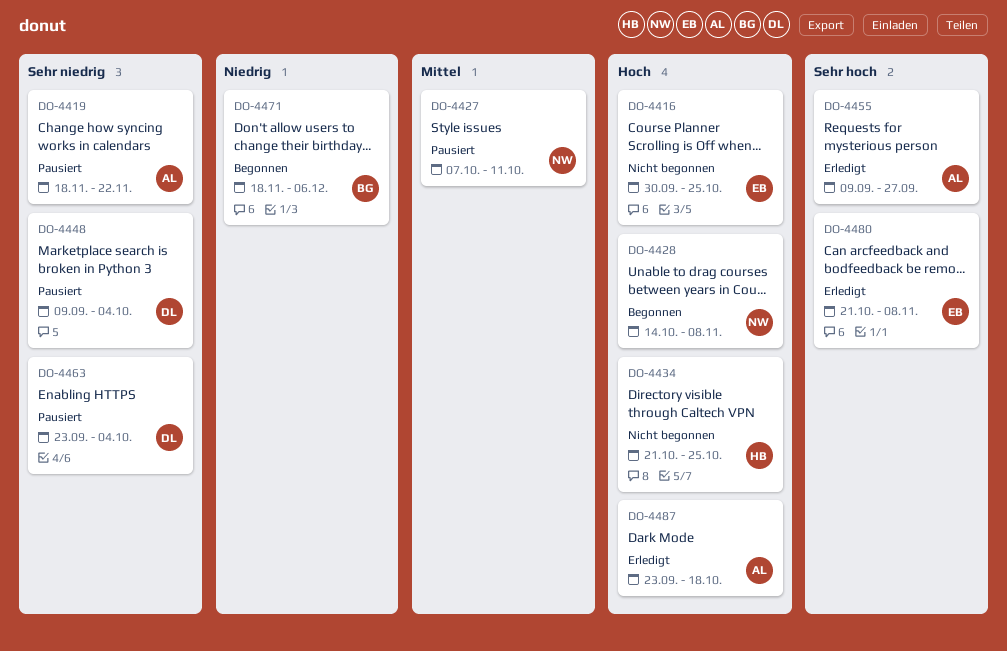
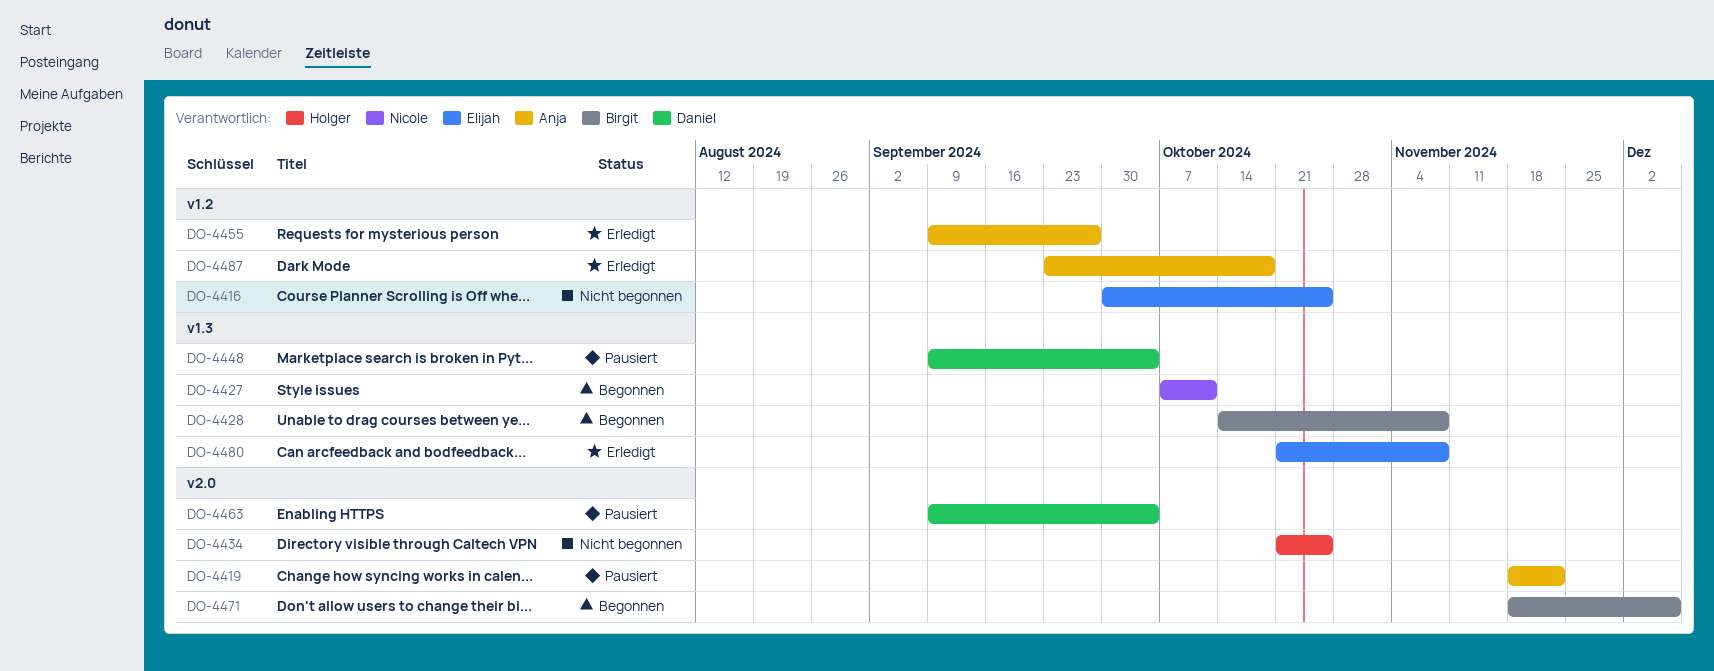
DO-4427, status: Pausiert -> Begonnen
DO-4428, owner: Nicole -> Birgit
DO-4463, start: Sep 23 -> Sep 9

